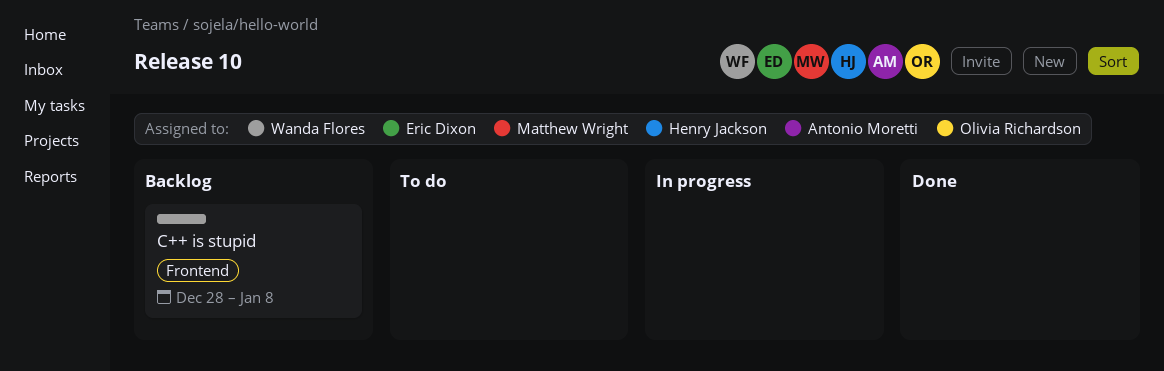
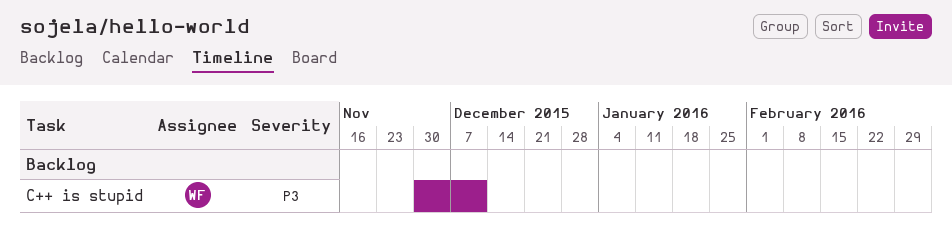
C++ is stupid, start: Dec 28 -> Nov 30
C++ is stupid, due: Jan 8 -> Dec 11

